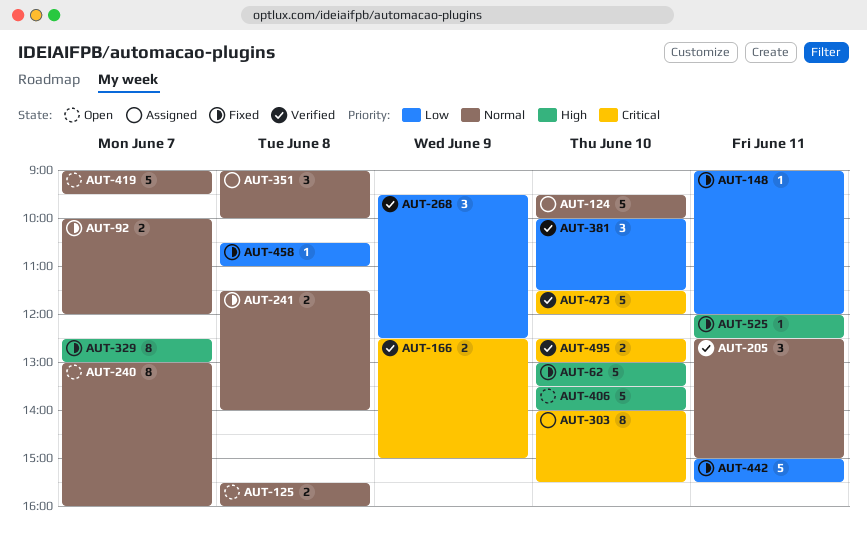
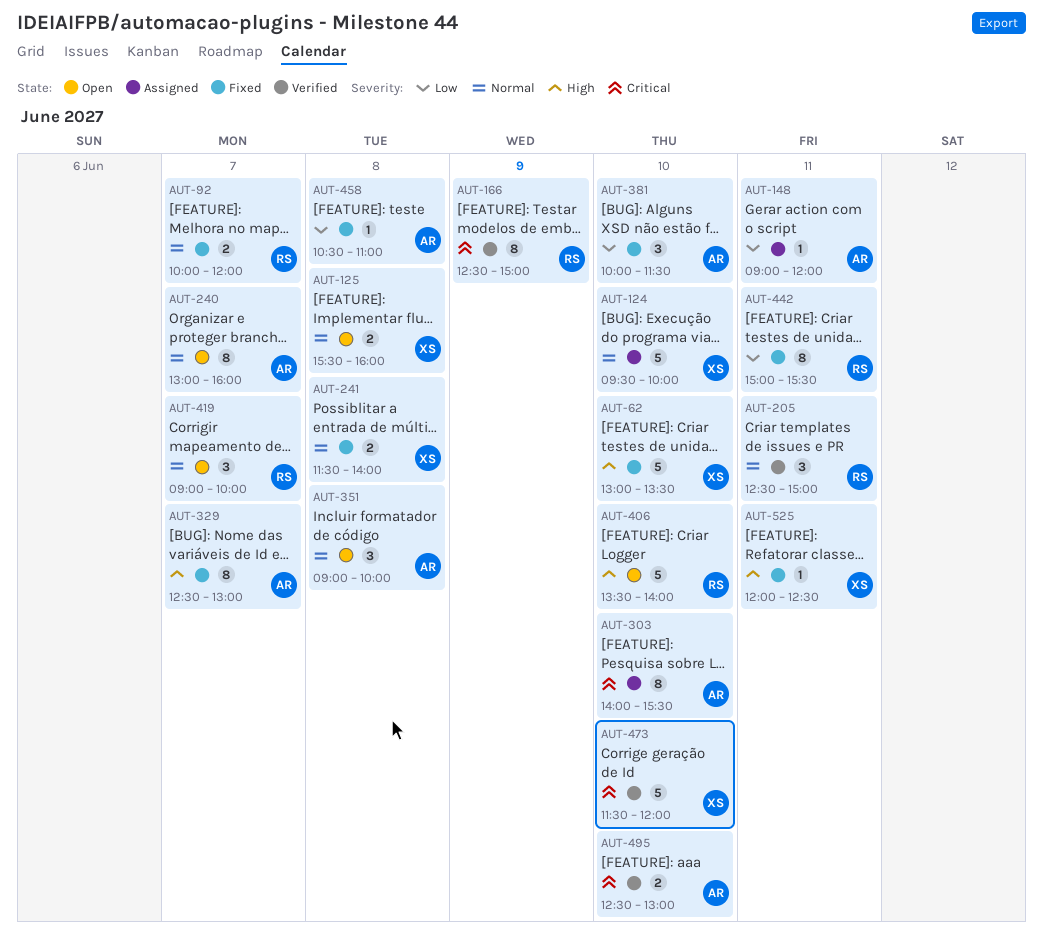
AUT-148, status: Fixed -> Assigned
AUT-166, estimate: 2 -> 8
AUT-268: present -> none
AUT-351, status: Assigned -> Open
AUT-381, status: Verified -> Fixed
AUT-419, estimate: 5 -> 3
AUT-419, ends: 09:30 -> 10:00
AUT-442, estimate: 5 -> 8

